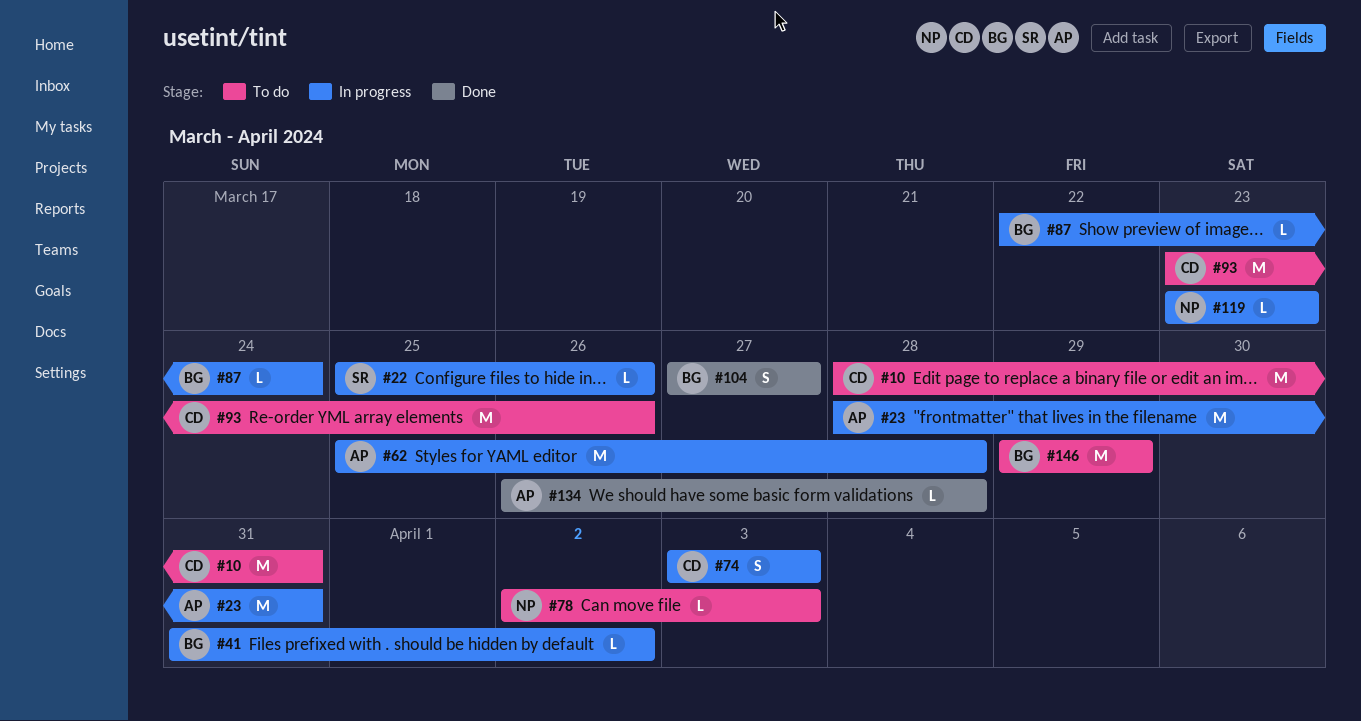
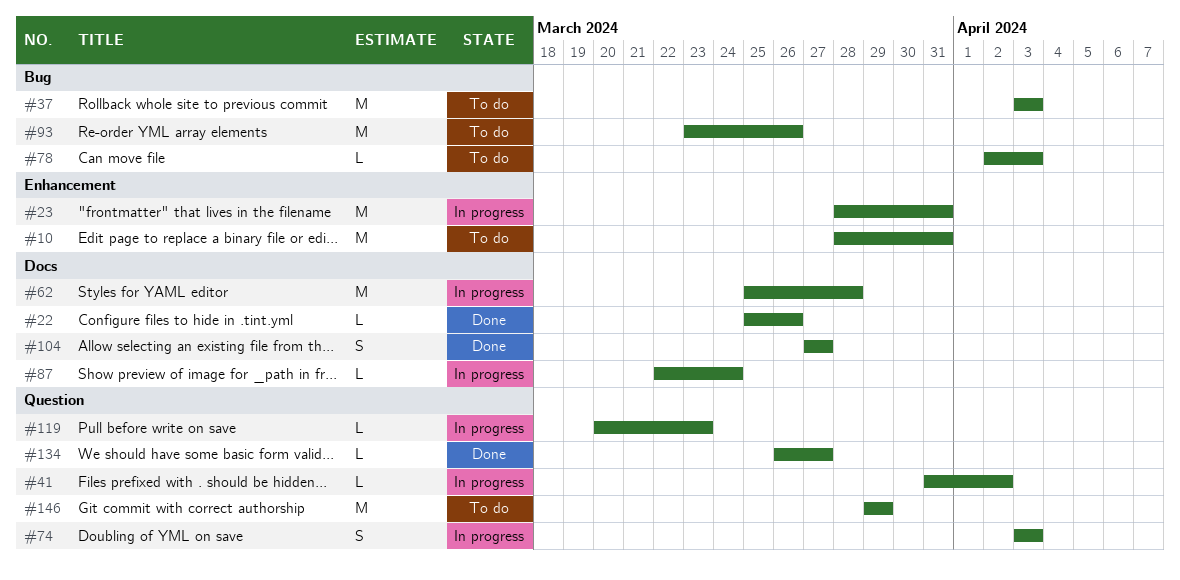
#22, status: In progress -> Done
#37: none -> present
#119, start: Mar 23 -> Mar 20
#134, due: Mar 28 -> Mar 27

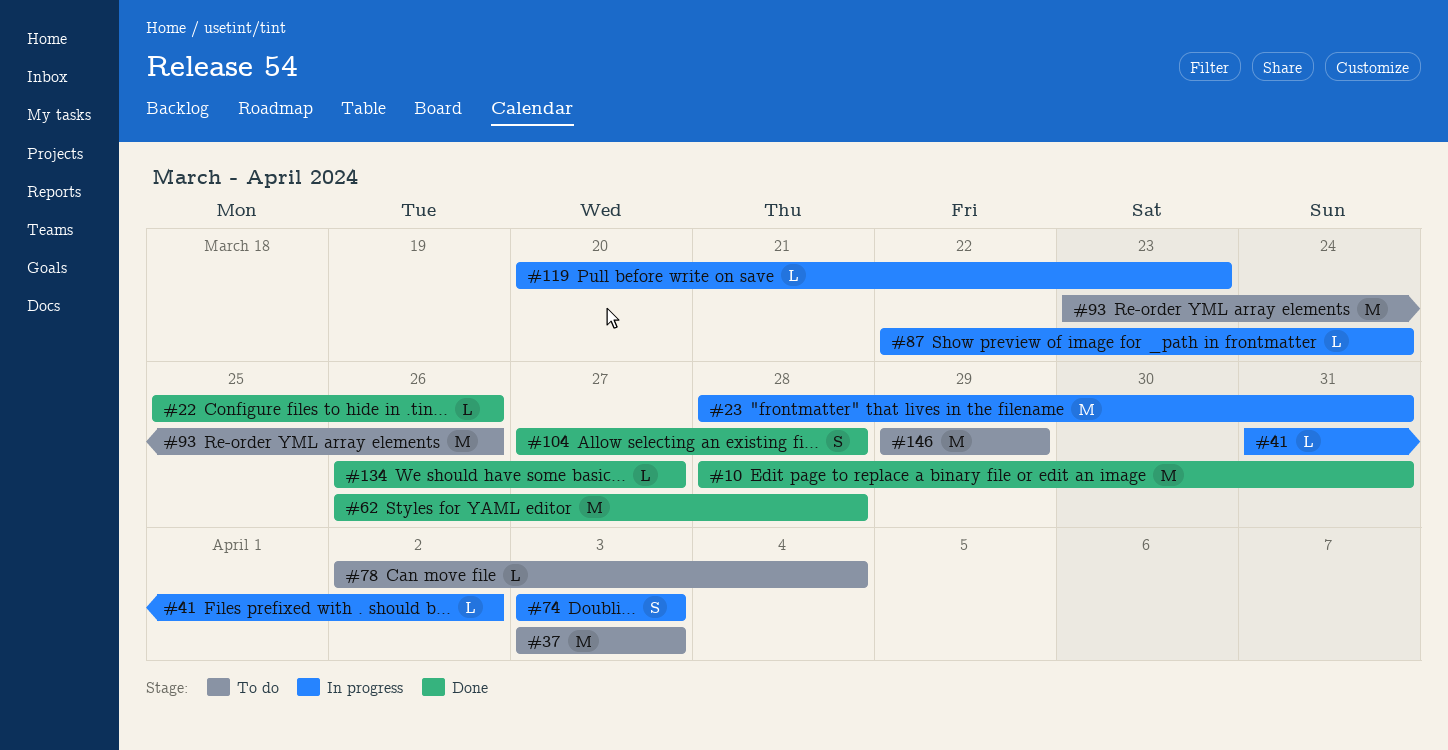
#10, status: To do -> Done
#62, status: In progress -> Done
#62, start: Mar 25 -> Mar 26
#78, due: Apr 3 -> Apr 4
#104, due: Mar 27 -> Mar 28

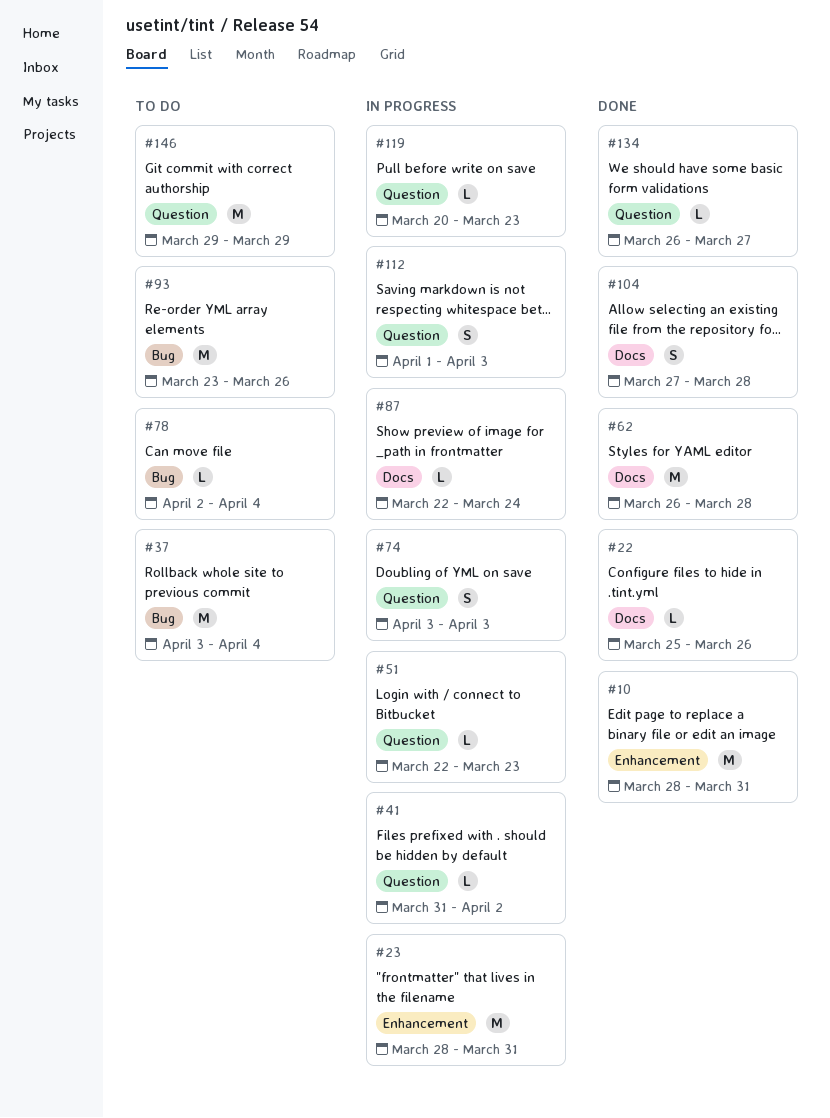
#37, due: Apr 3 -> Apr 4
#51: none -> present
#112: none -> present

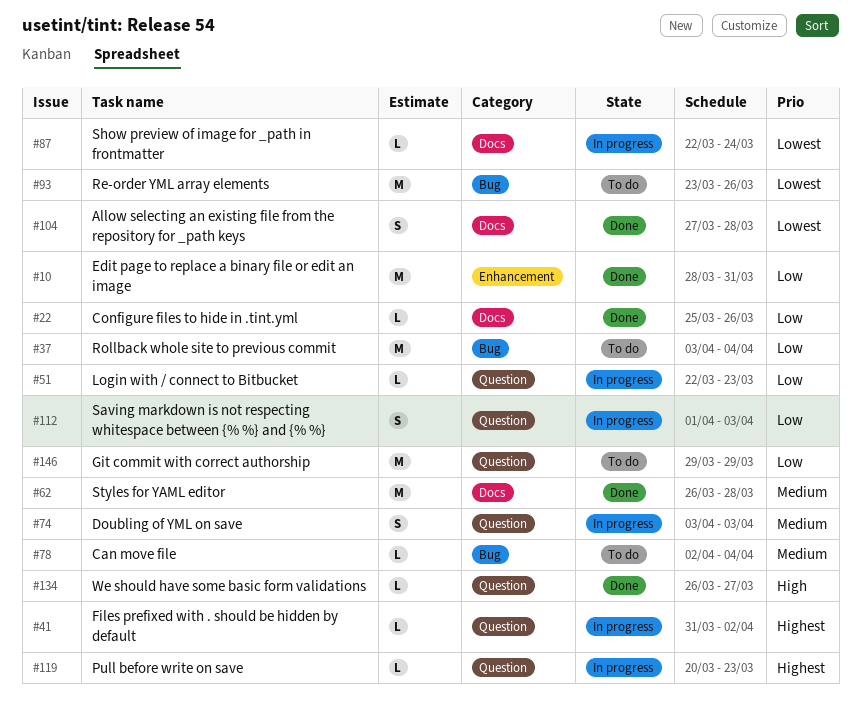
#23: present -> none

